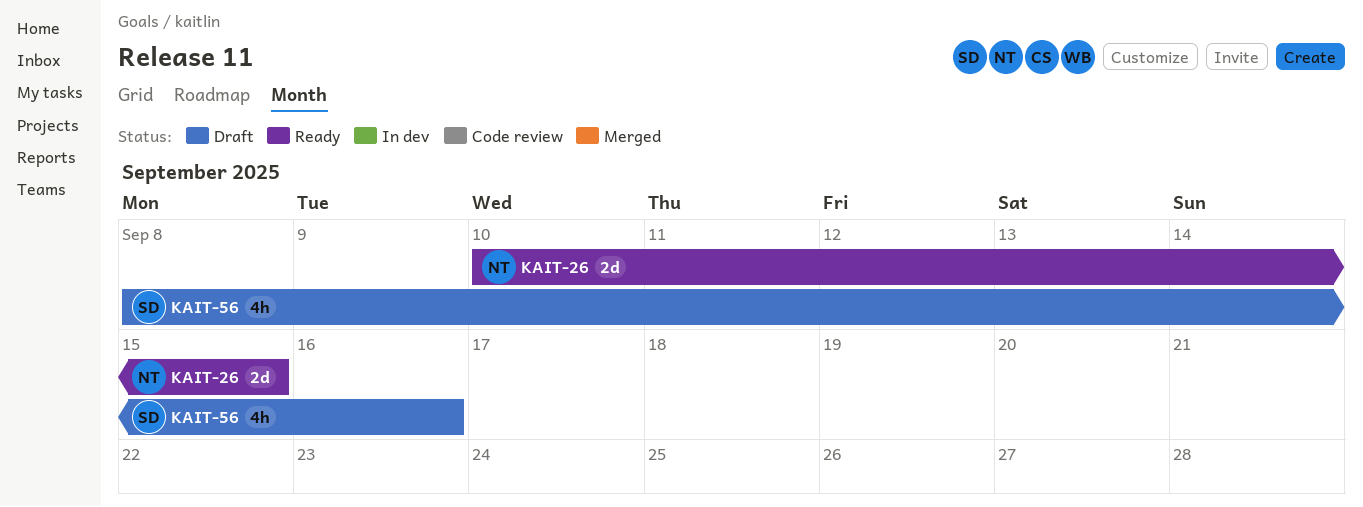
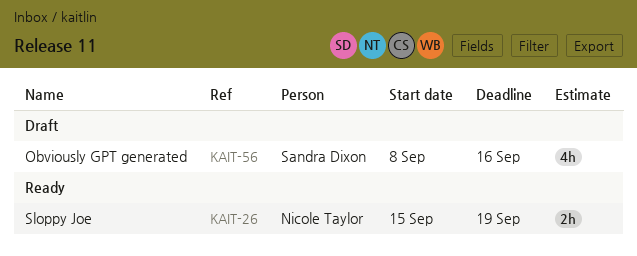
KAIT-26, estimate: 2d -> 2h
KAIT-26, start: Sep 10 -> Sep 15
KAIT-26, due: Sep 15 -> Sep 19

